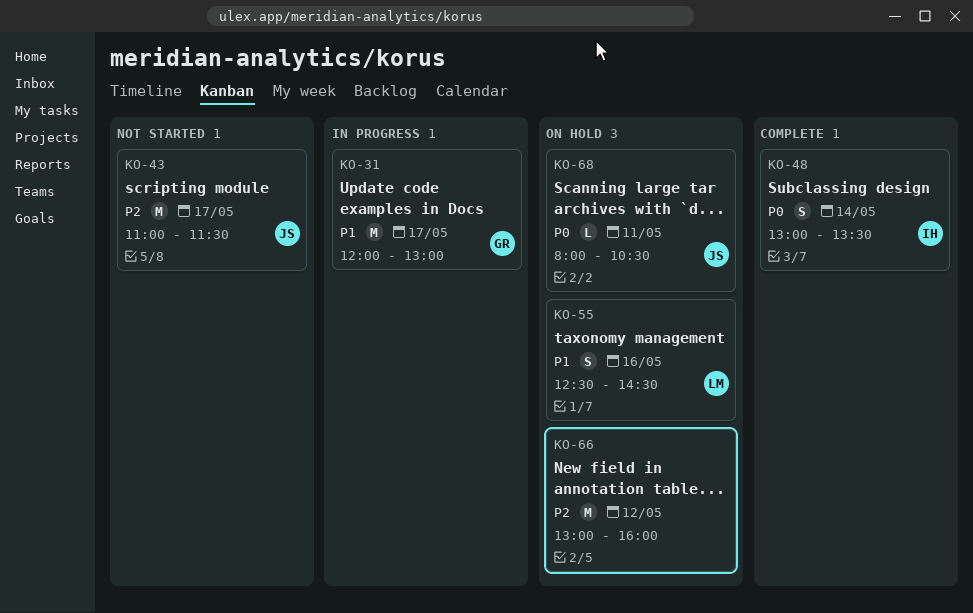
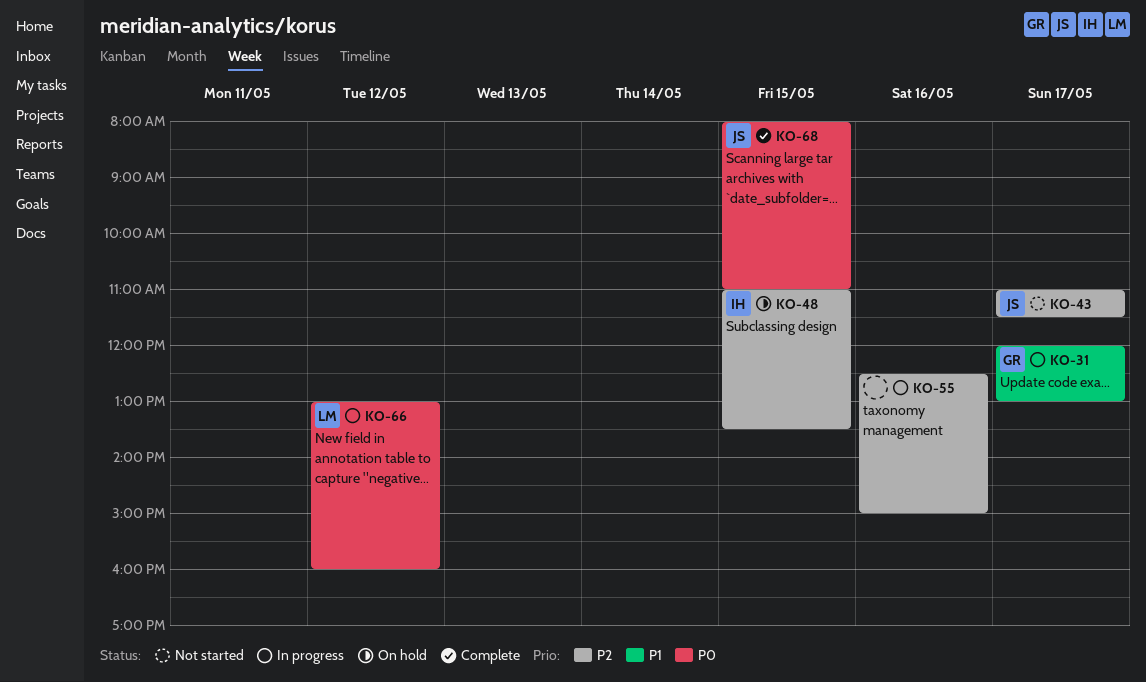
KO-48, status: Complete -> On hold
KO-48, priority: P0 -> P2
KO-48, day: May 14 -> May 15
KO-48, begins: 13:00 -> 11:00
KO-55, status: On hold -> In progress
KO-55, owner: LM -> none
KO-55, priority: P1 -> P2
KO-55, ends: 14:30 -> 15:00
KO-66, status: On hold -> In progress
KO-66, owner: none -> LM
KO-66, priority: P2 -> P0
KO-68, status: On hold -> Complete
KO-68, day: May 11 -> May 15
KO-68, ends: 10:30 -> 11:00

